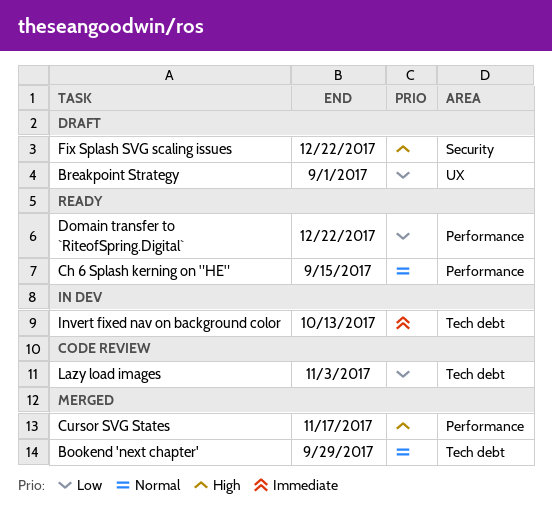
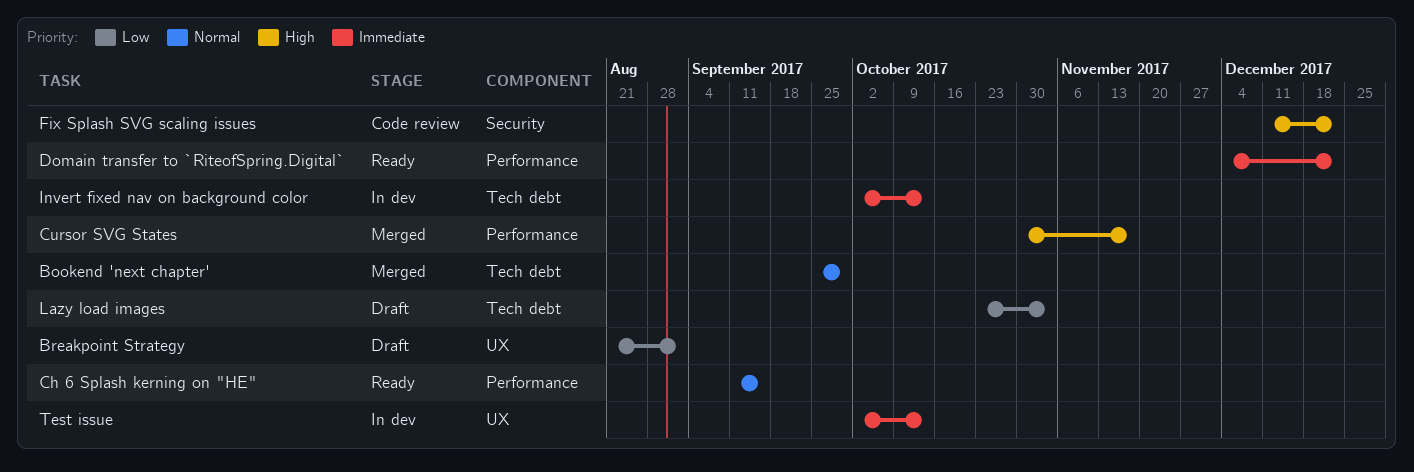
Domain transfer to `RiteofSpring.Digital`, priority: Low -> Immediate
Fix Splash SVG scaling issues, status: Draft -> Code review
Lazy load images, status: Code review -> Draft
Test issue: none -> present

